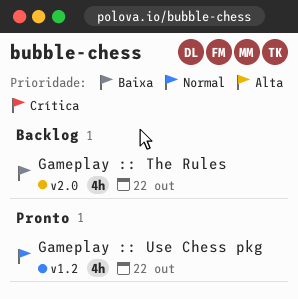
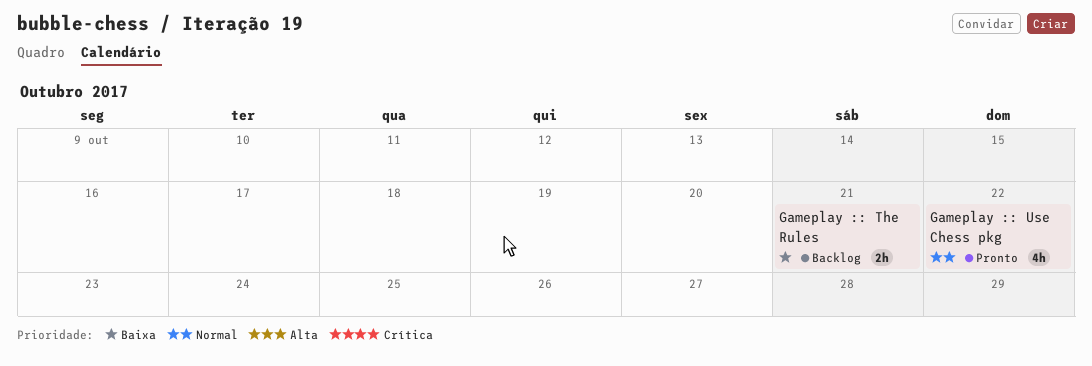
Gameplay :: The Rules, estimate: 4h -> 2h
Gameplay :: The Rules, due: Oct 22 -> Oct 21

